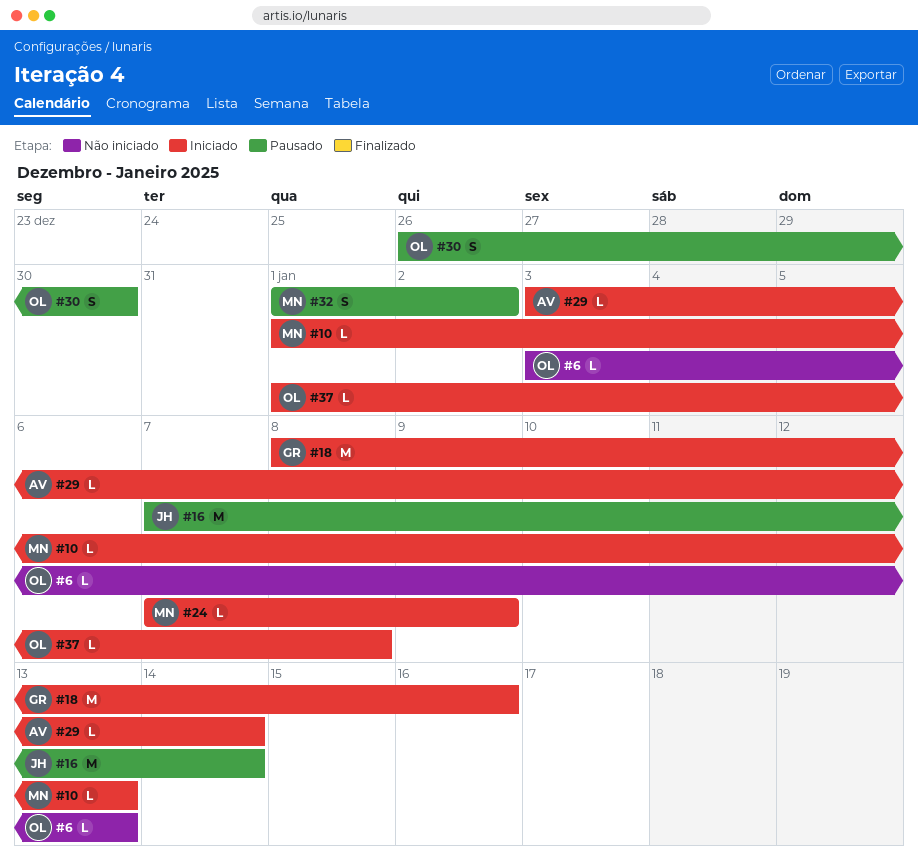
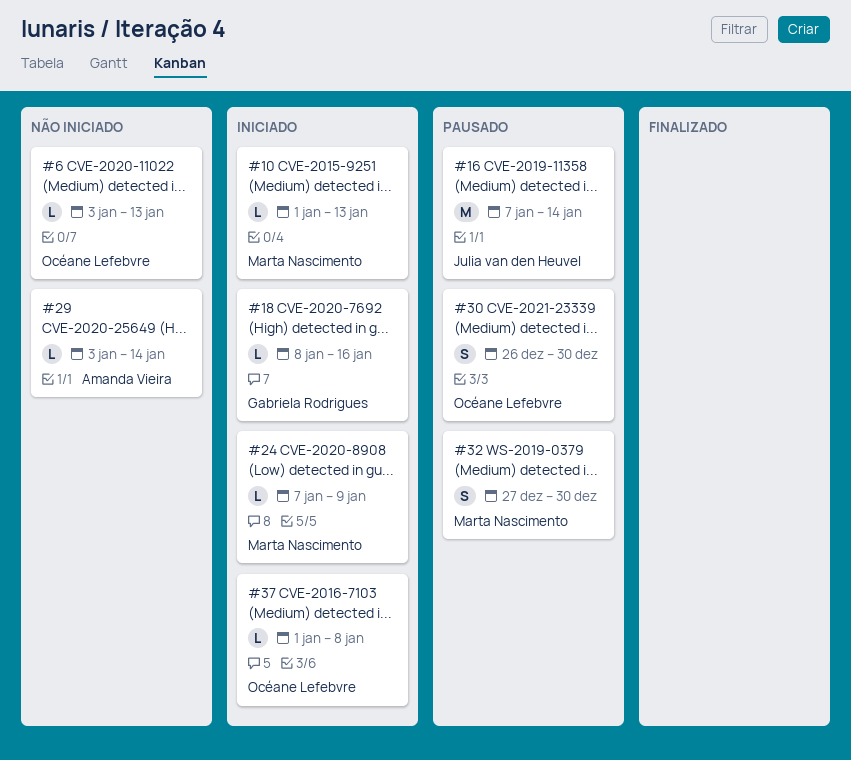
#18, estimate: M -> L
#29, status: Iniciado -> Não iniciado
#32, start: Jan 1 -> Dec 27
#32, due: Jan 2 -> Dec 30

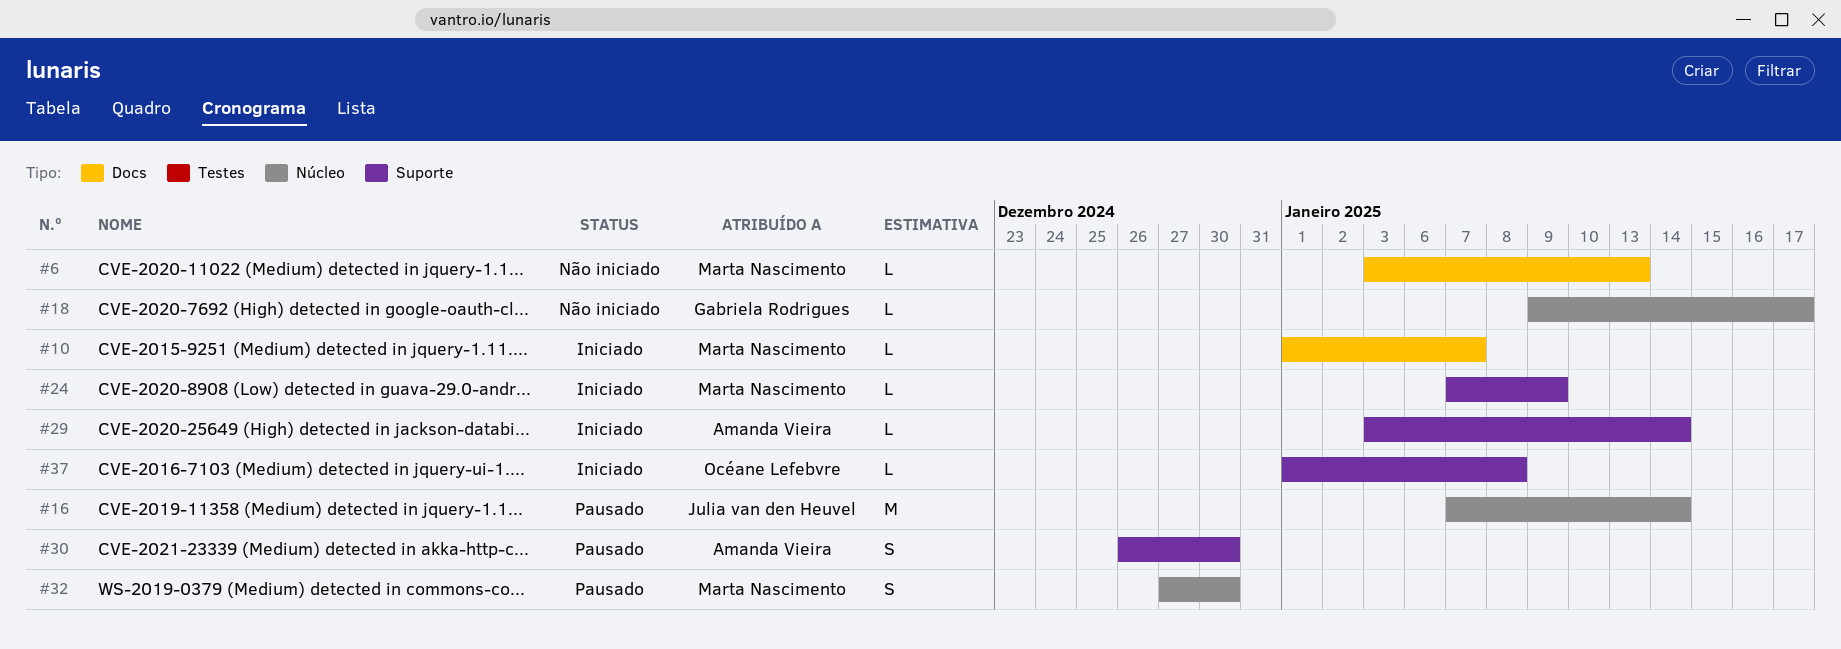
#6, owner: Océane Lefebvre -> Marta Nascimento
#10, due: Jan 13 -> Jan 7
#18, status: Iniciado -> Não iniciado
#18, start: Jan 8 -> Jan 9
#18, due: Jan 16 -> Jan 17
#29, status: Não iniciado -> Iniciado
#30, owner: Océane Lefebvre -> Amanda Vieira

